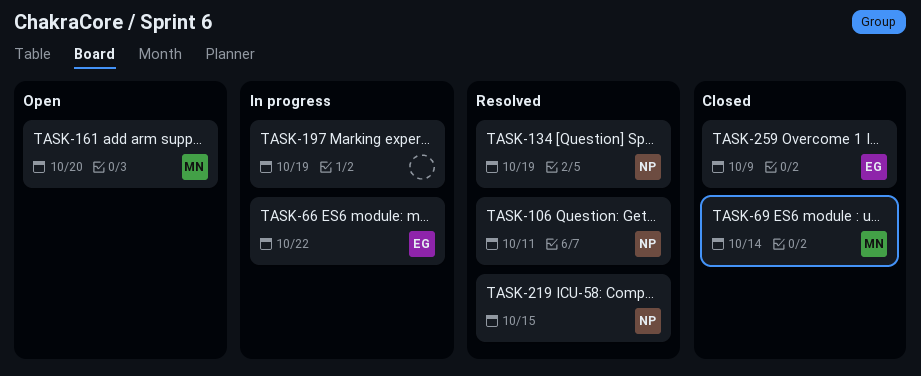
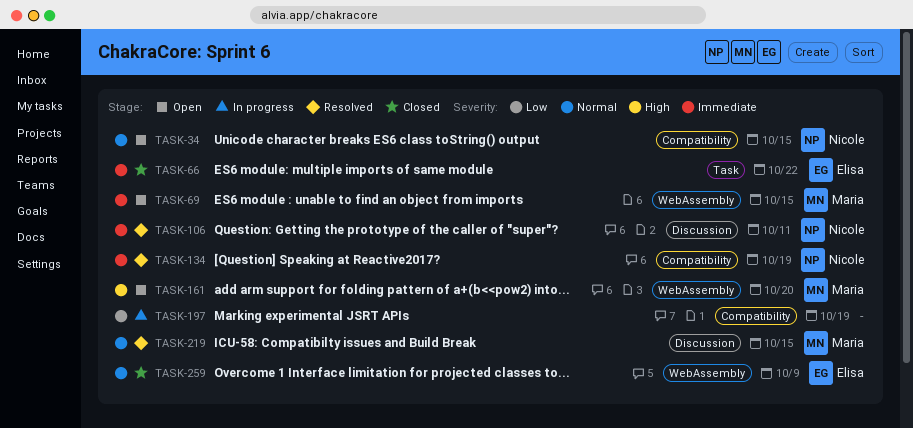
TASK-34: none -> present
TASK-66, status: In progress -> Closed
TASK-69, status: Closed -> Open
TASK-69, due: Oct 14 -> Oct 15
TASK-219, owner: Nicole -> Maria

